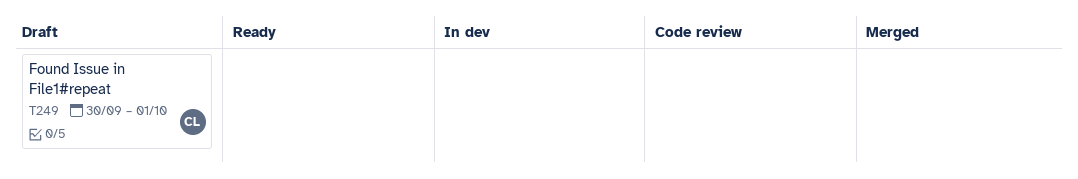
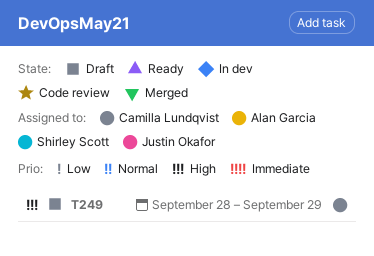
T249, start: Sep 30 -> Sep 28
T249, due: Oct 1 -> Sep 29

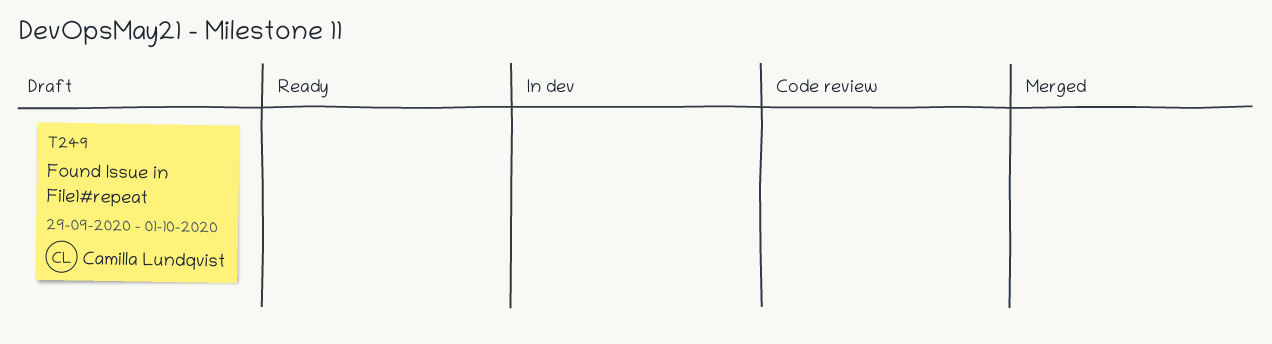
T249, start: Sep 28 -> Sep 29
T249, due: Sep 29 -> Oct 1

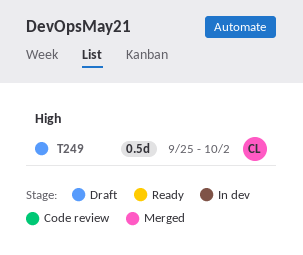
T249, start: Sep 29 -> Sep 25
T249, due: Oct 1 -> Oct 2

